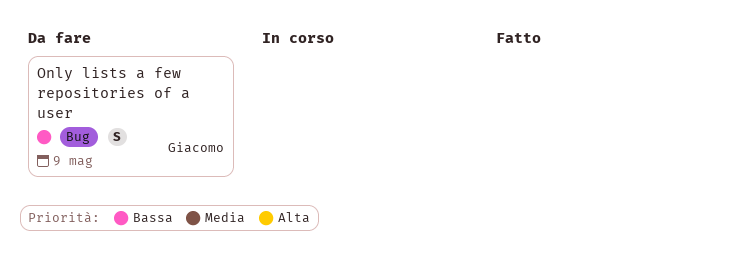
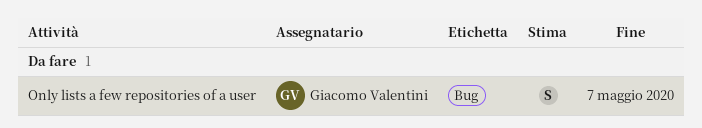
Only lists a few repositories of a user, due: May 9 -> May 7

